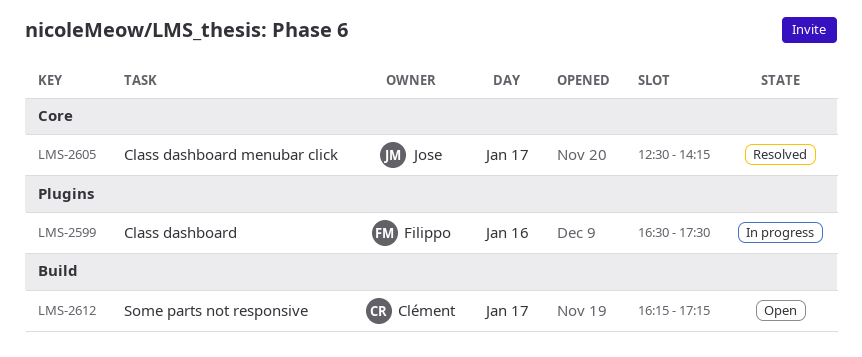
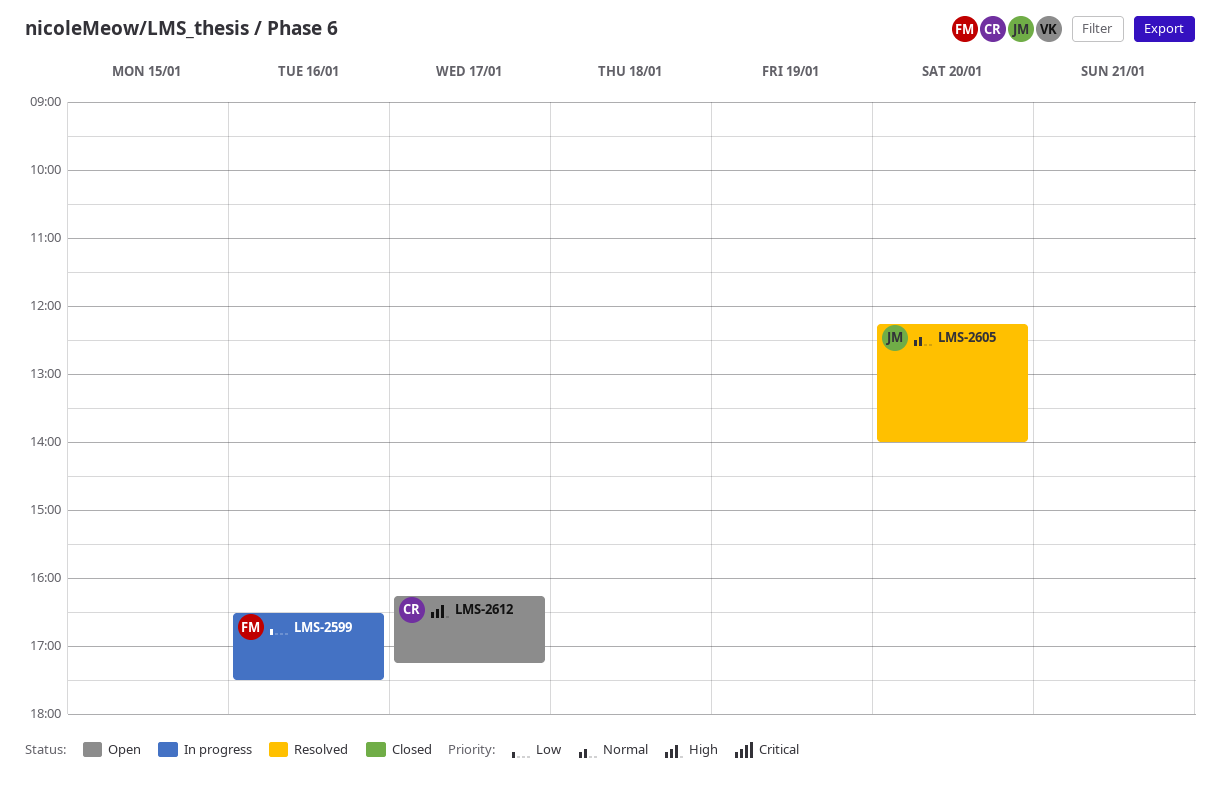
LMS-2605, day: Jan 17 -> Jan 20
LMS-2605, begins: 12:30 -> 12:15
LMS-2605, ends: 14:15 -> 14:00

